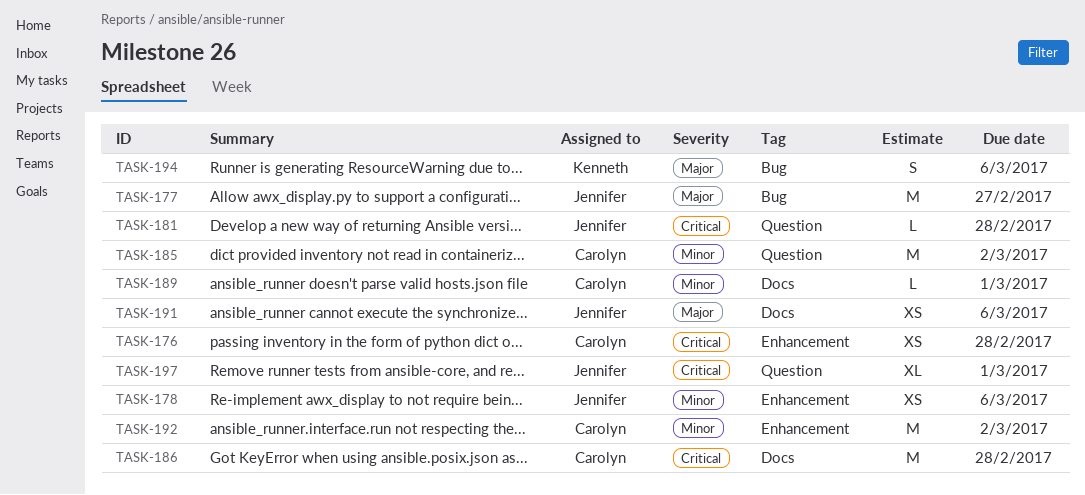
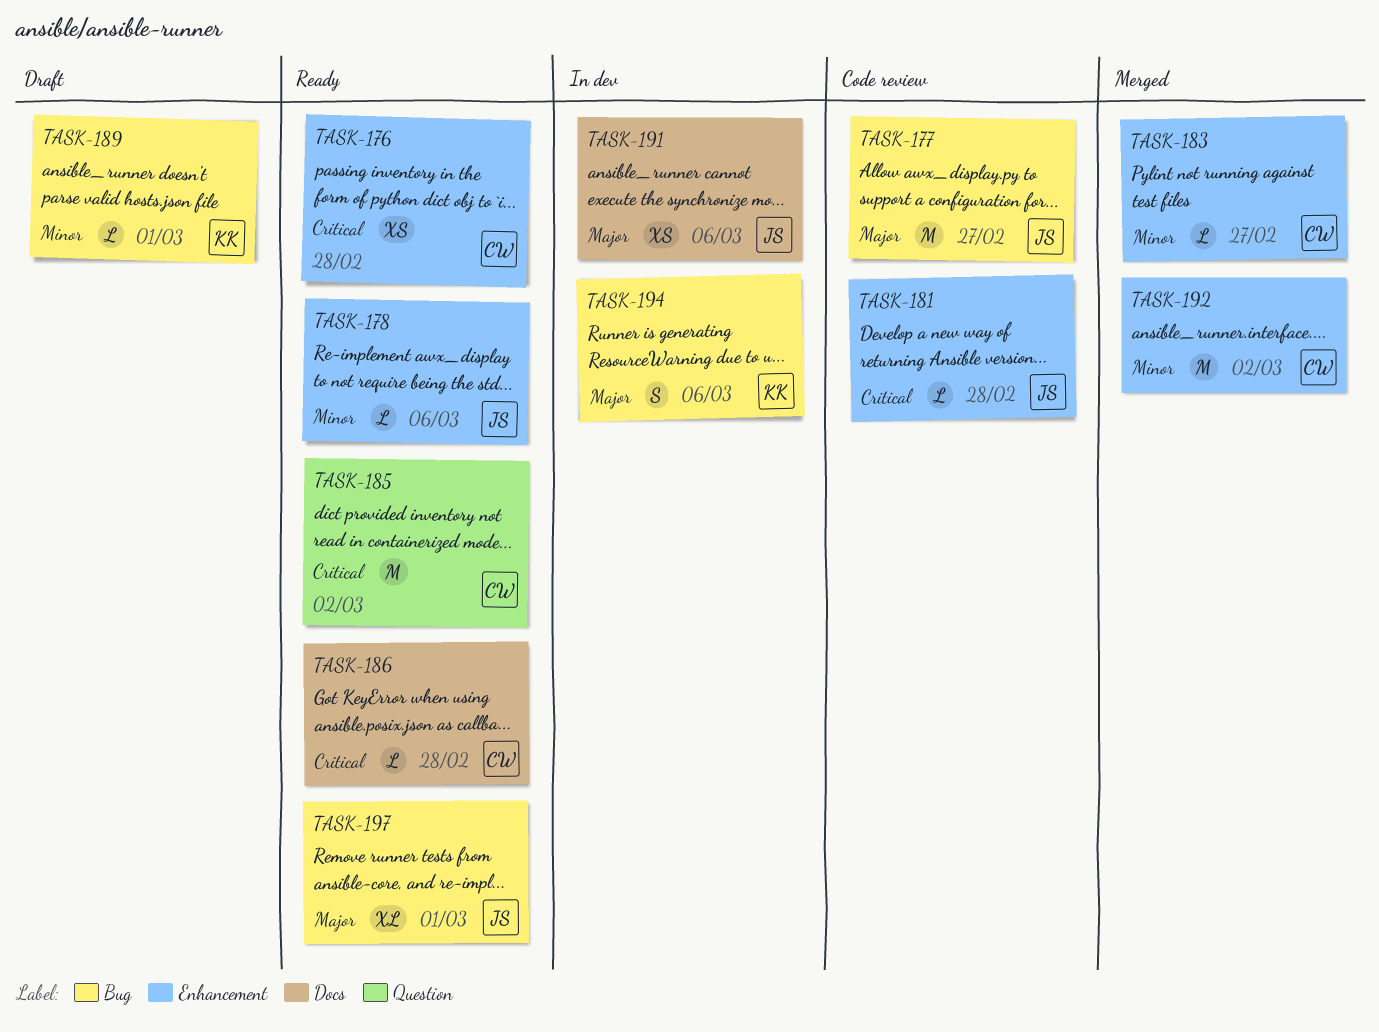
TASK-178, estimate: XS -> L
TASK-181, label: Question -> Enhancement
TASK-183: none -> present
TASK-185, priority: Minor -> Critical
TASK-186, estimate: M -> L
TASK-189, owner: Carolyn -> Kenneth
TASK-189, label: Docs -> Bug
TASK-197, priority: Critical -> Major
TASK-197, label: Question -> Bug

